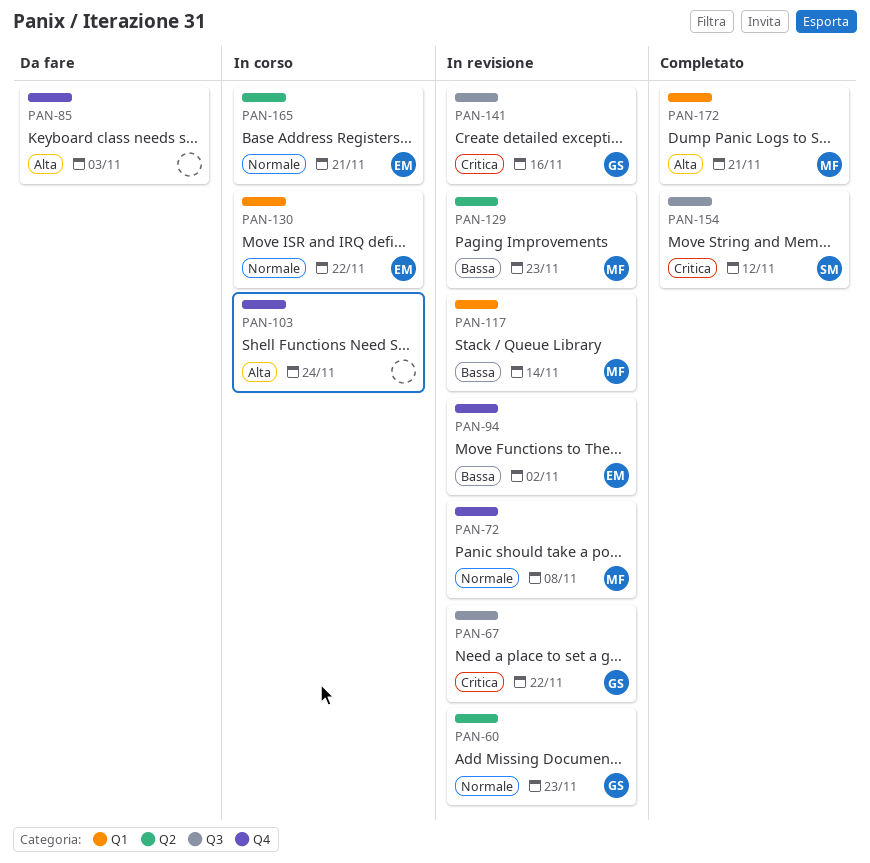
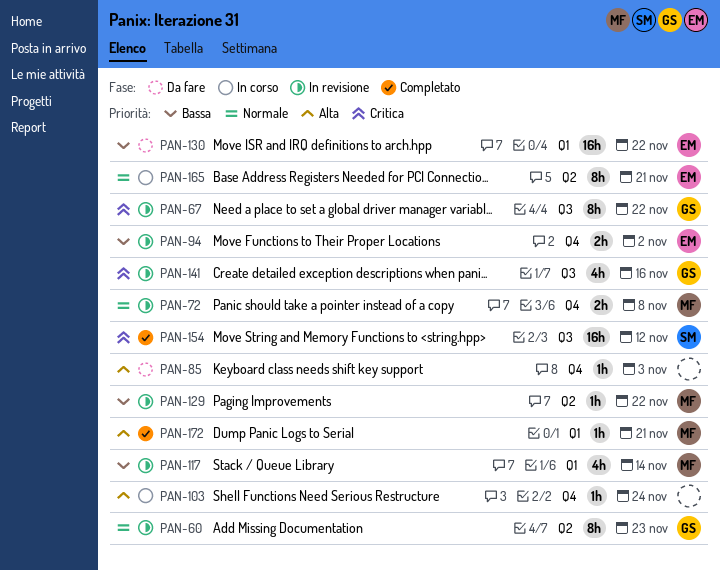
PAN-129, due: Nov 23 -> Nov 22
PAN-130, status: In corso -> Da fare
PAN-130, priority: Normale -> Bassa

